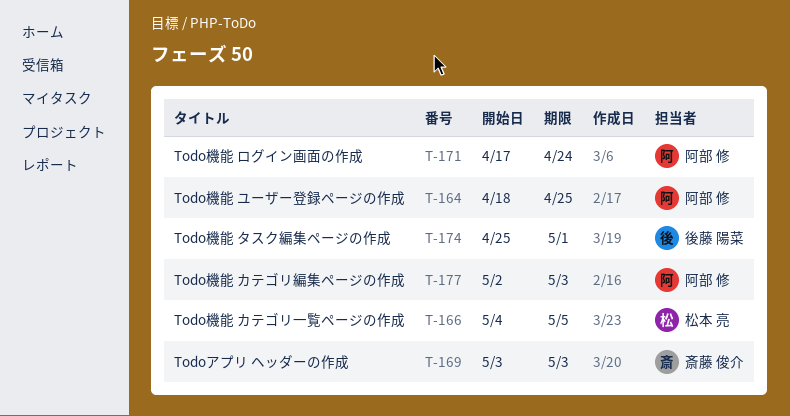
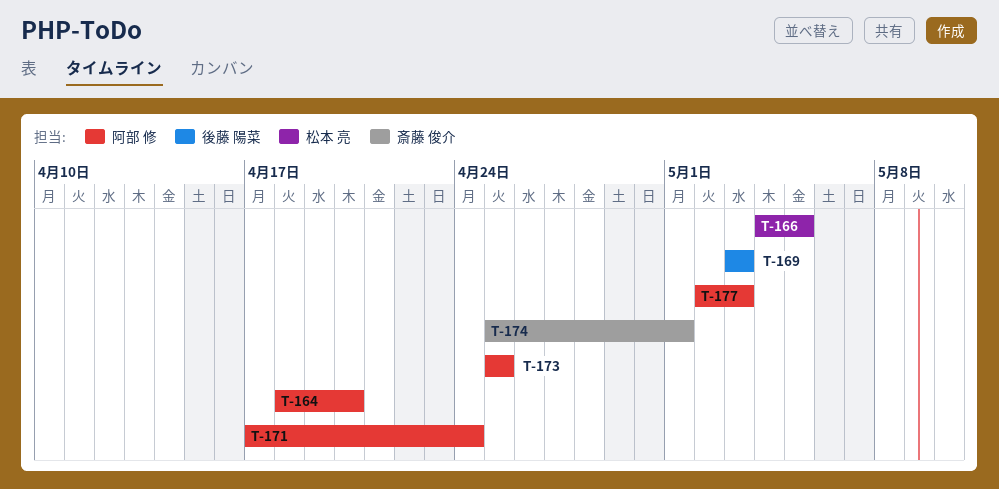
T-164, due: Apr 25 -> Apr 20
T-169, owner: 斎藤 俊介 -> 後藤 陽菜
T-173: none -> present
T-174, owner: 後藤 陽菜 -> 斎藤 俊介

